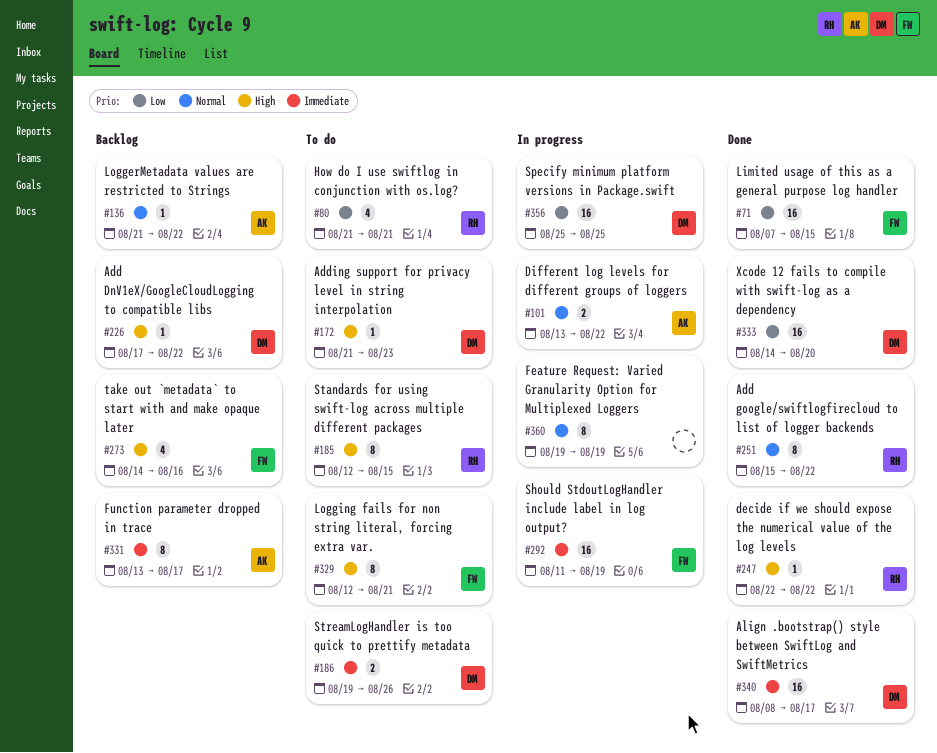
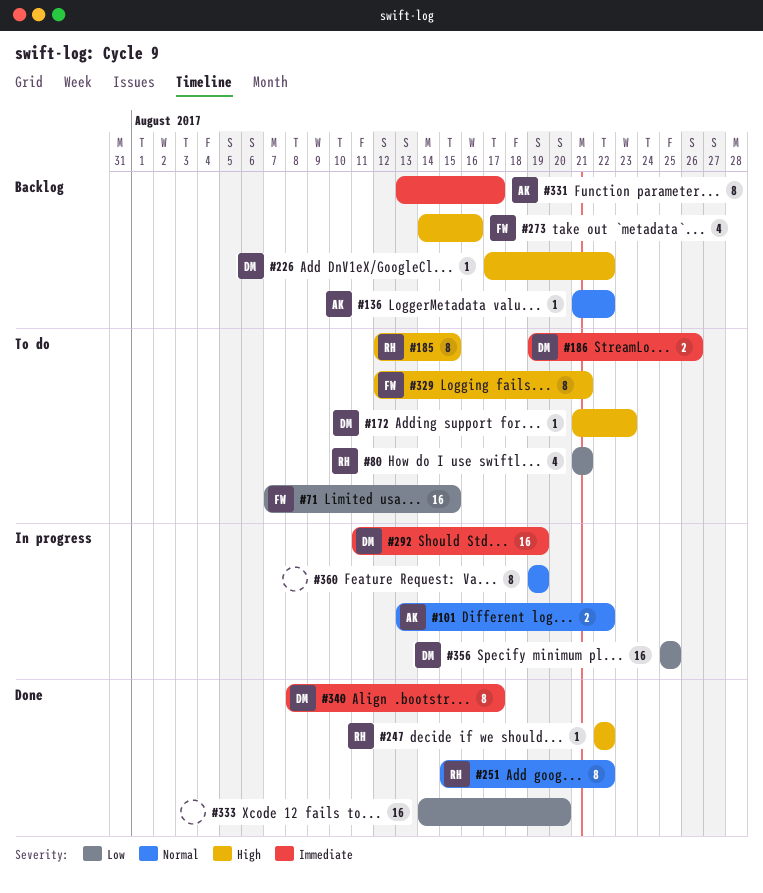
#71, status: Done -> To do
#292, owner: FW -> DM
#333, owner: DM -> none
#340, estimate: 16 -> 8

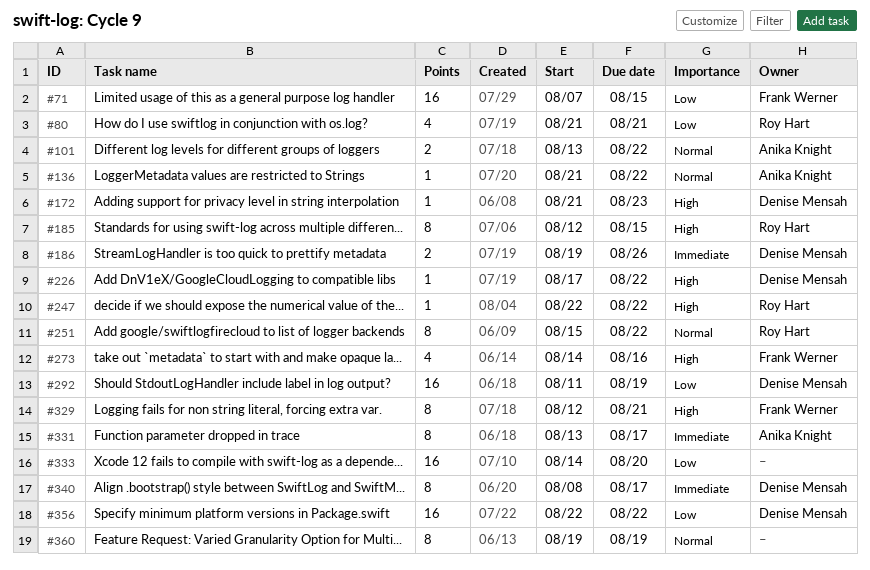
#292, priority: Immediate -> Low
#356, start: Aug 25 -> Aug 22
#356, due: Aug 25 -> Aug 22

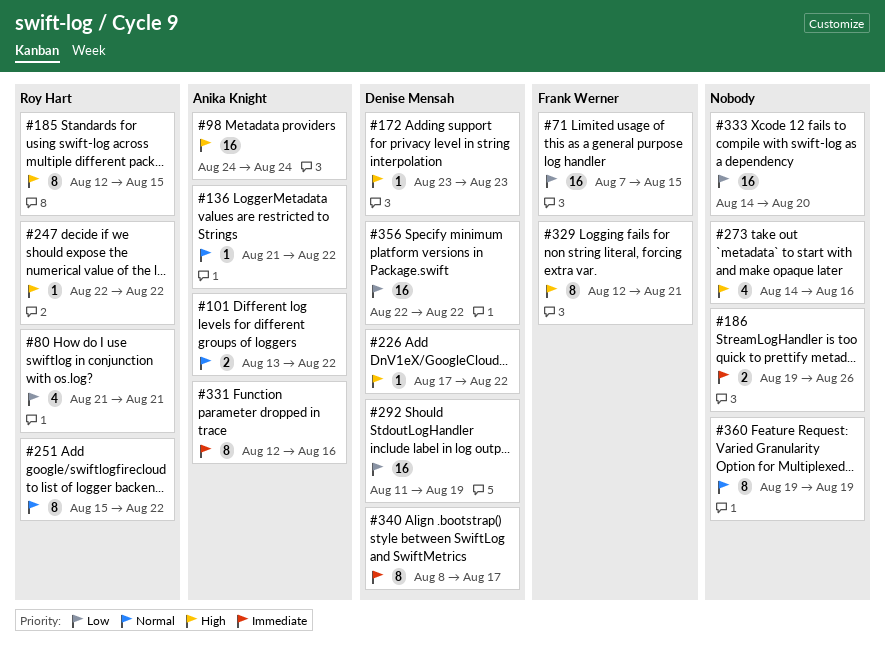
#98: none -> present
#172, start: Aug 21 -> Aug 23
#186, owner: Denise Mensah -> none
#273, owner: Frank Werner -> none
#331, start: Aug 13 -> Aug 12
#331, due: Aug 17 -> Aug 16

